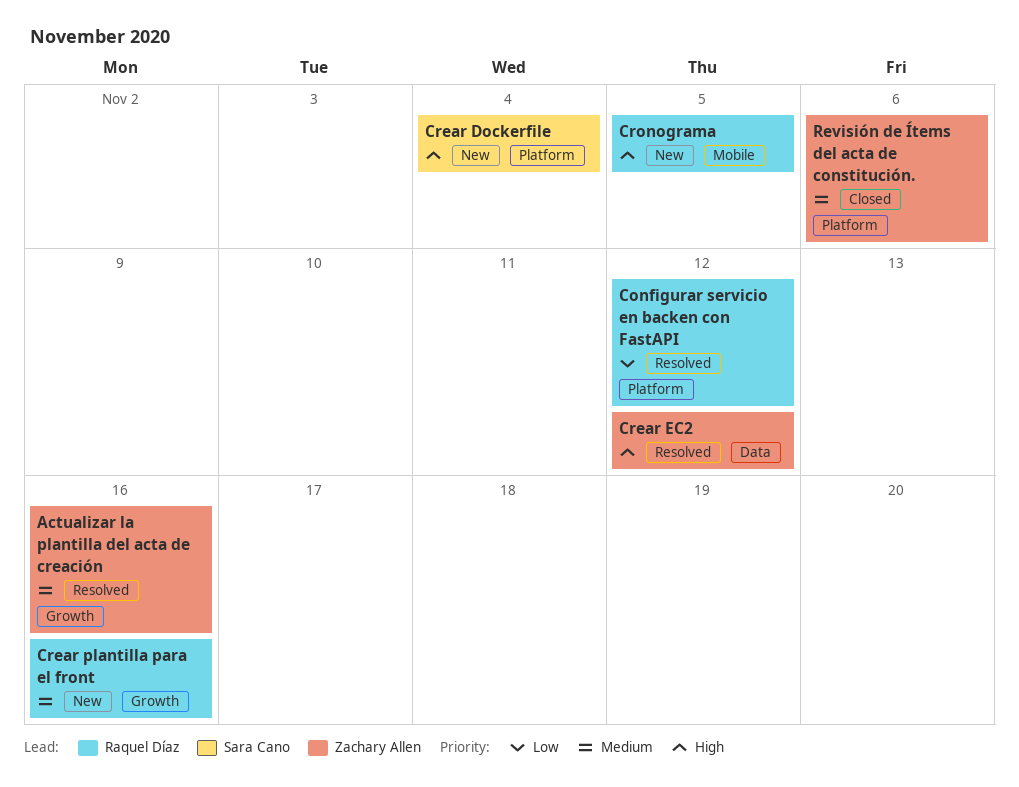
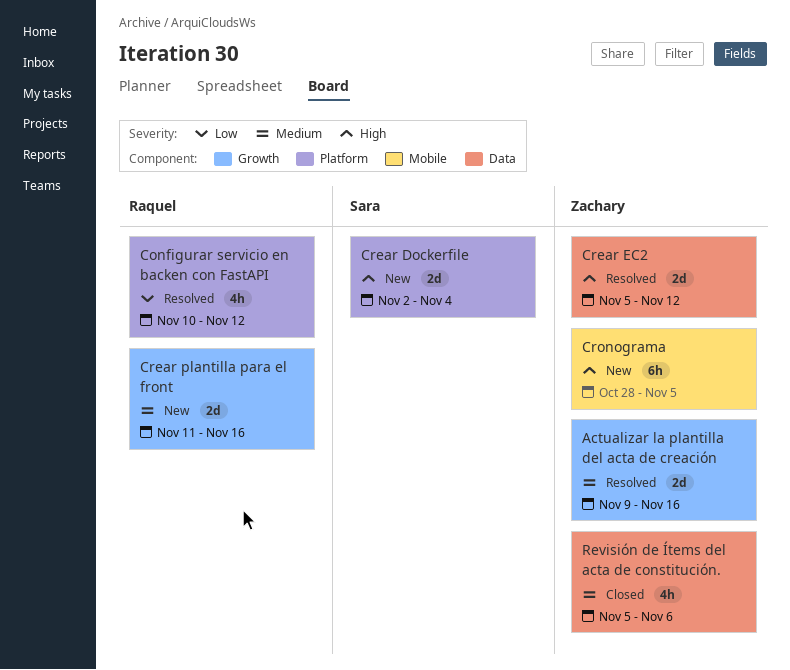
Cronograma, owner: Raquel Díaz -> Zachary Allen
Revisión de Ítems del acta de constitución., label: Platform -> Data

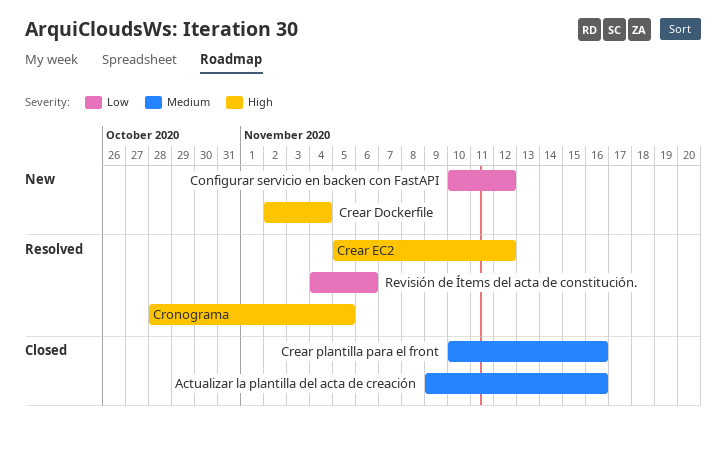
Actualizar la plantilla del acta de creación, status: Resolved -> Closed
Configurar servicio en backen con FastAPI, status: Resolved -> New
Crear plantilla para el front, status: New -> Closed
Crear plantilla para el front, start: Nov 11 -> Nov 10
Cronograma, status: New -> Resolved
Revisión de Ítems del acta de constitución., status: Closed -> Resolved
Revisión de Ítems del acta de constitución., priority: Medium -> Low
Revisión de Ítems del acta de constitución., start: Nov 5 -> Nov 4

